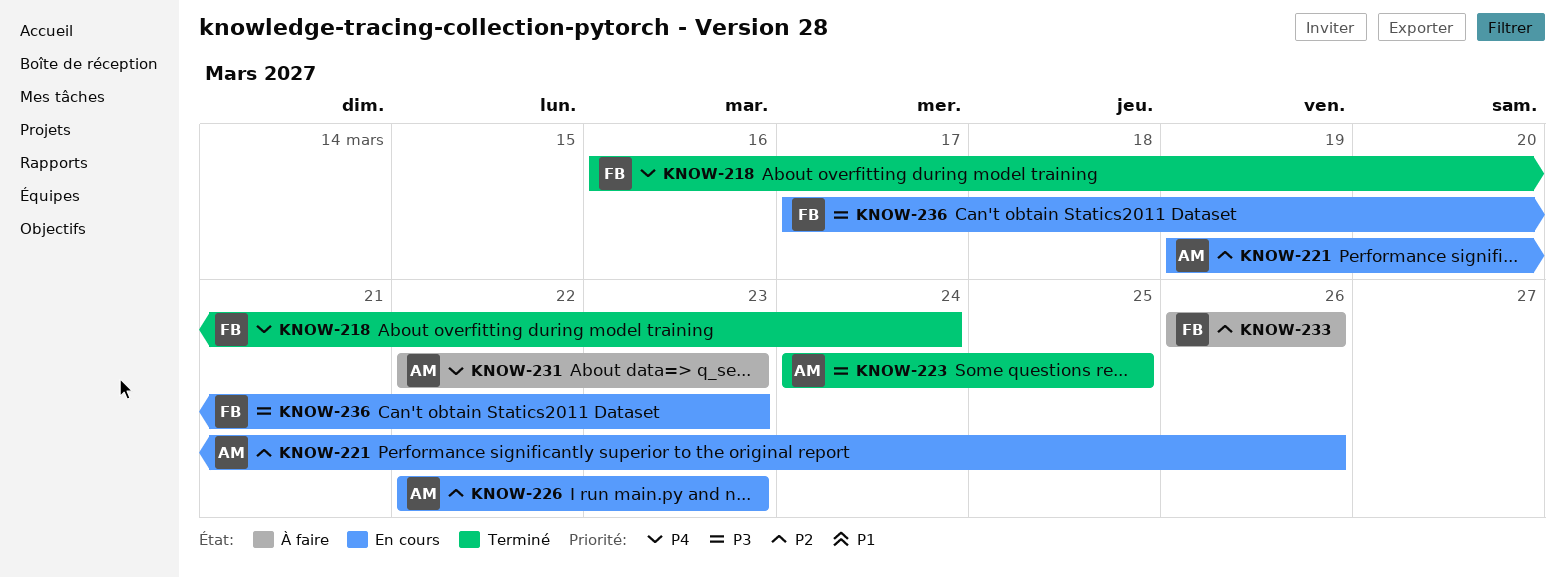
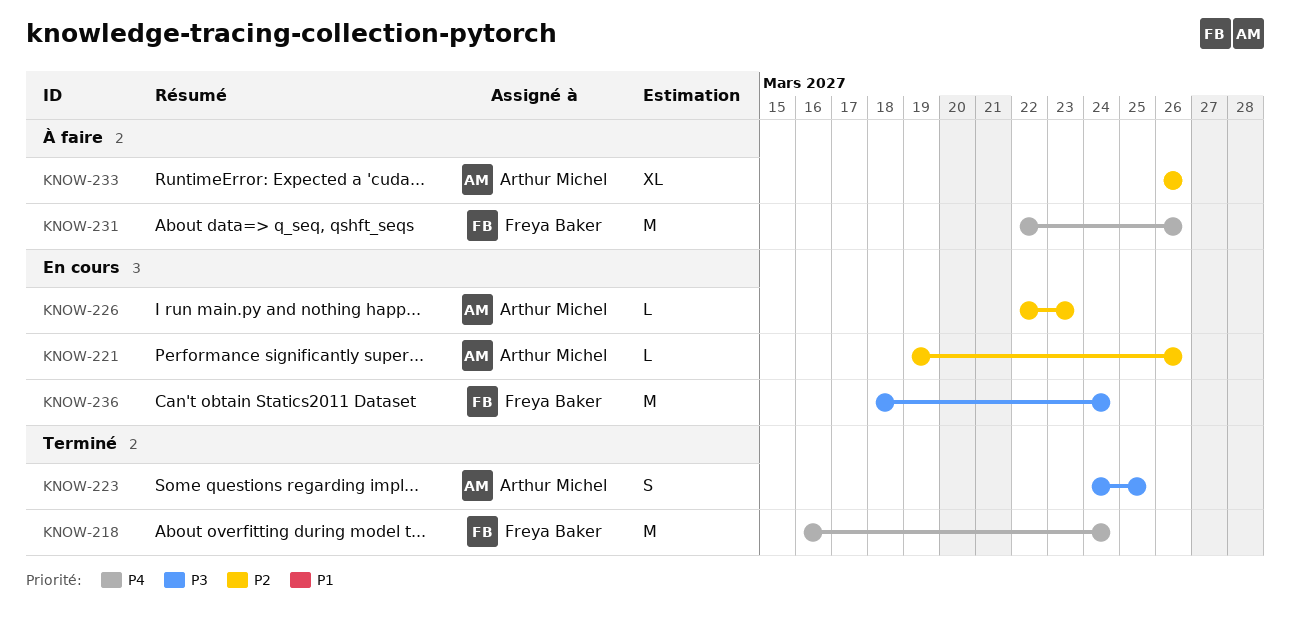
KNOW-231, owner: Arthur Michel -> Freya Baker
KNOW-231, due: Mar 23 -> Mar 26
KNOW-233, owner: Freya Baker -> Arthur Michel
KNOW-236, start: Mar 17 -> Mar 18
KNOW-236, due: Mar 23 -> Mar 24

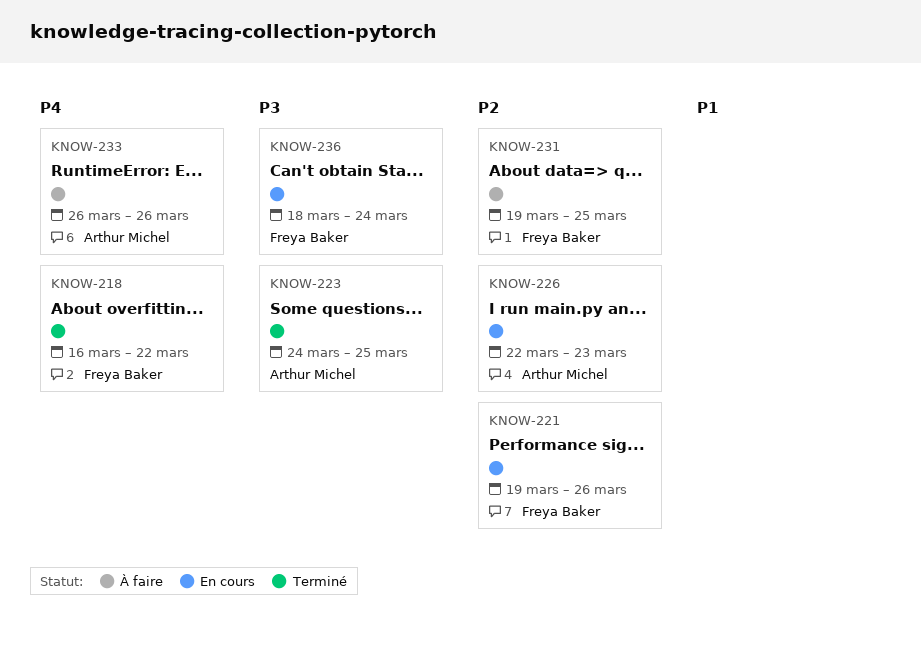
KNOW-218, due: Mar 24 -> Mar 22
KNOW-221, owner: Arthur Michel -> Freya Baker
KNOW-231, priority: P4 -> P2
KNOW-231, start: Mar 22 -> Mar 19
KNOW-231, due: Mar 26 -> Mar 25
KNOW-233, priority: P2 -> P4

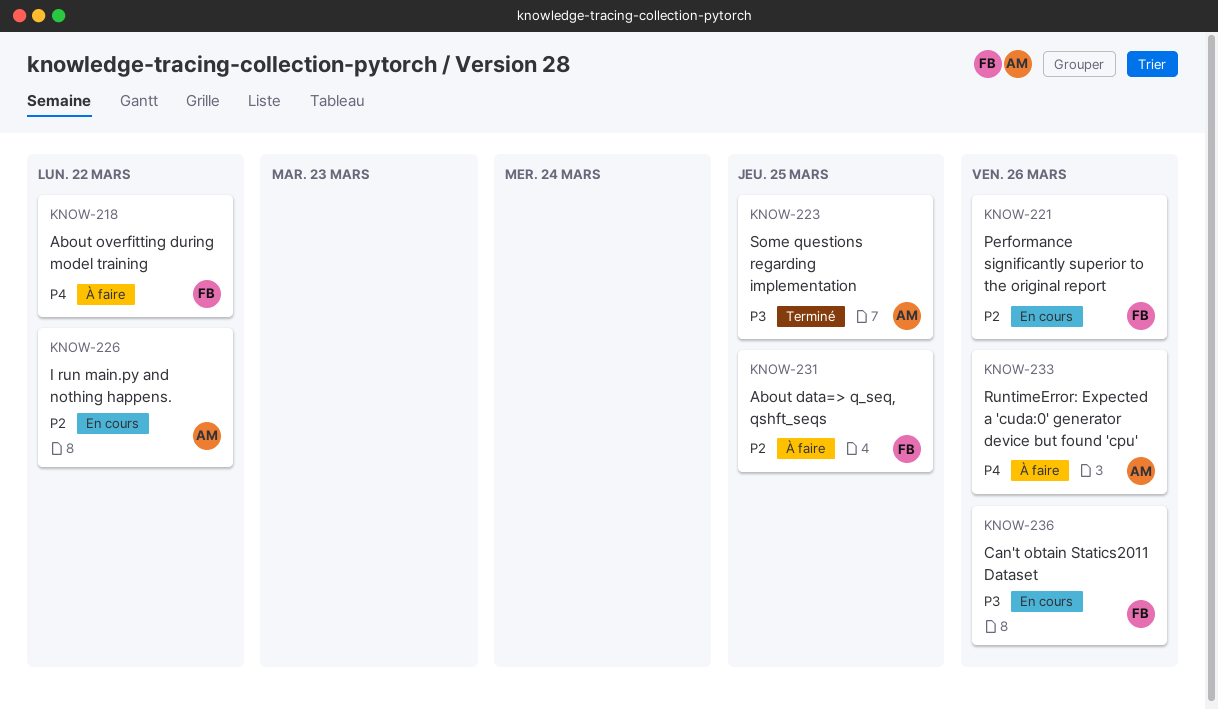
KNOW-218, status: Terminé -> À faire
KNOW-226, due: Mar 23 -> Mar 22
KNOW-236, due: Mar 24 -> Mar 26

